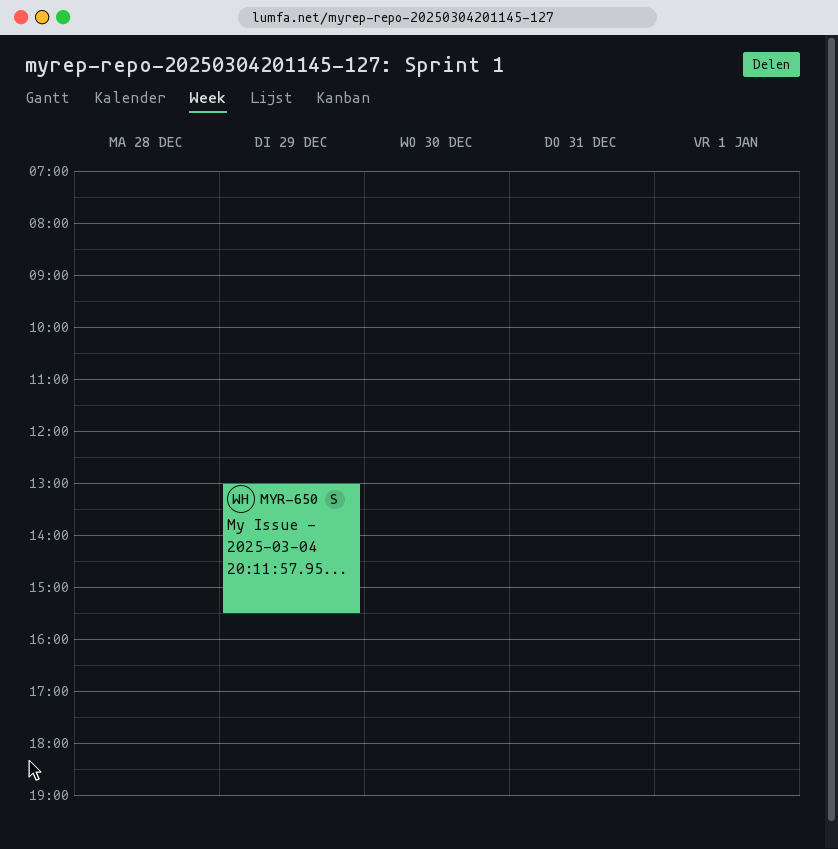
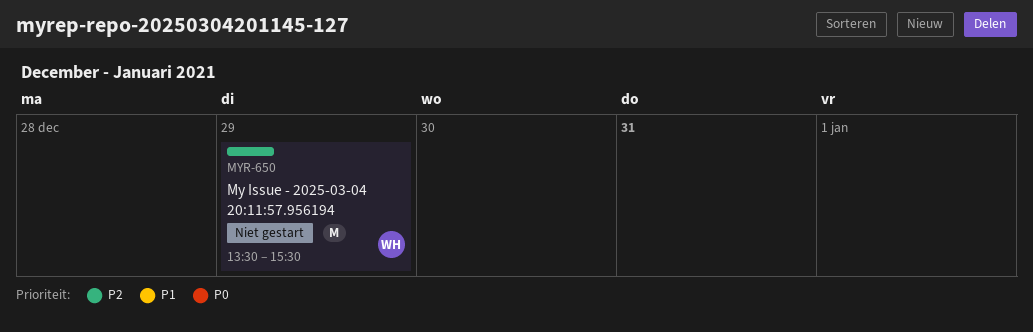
MYR-650, estimate: S -> M
MYR-650, begins: 13:00 -> 13:30

